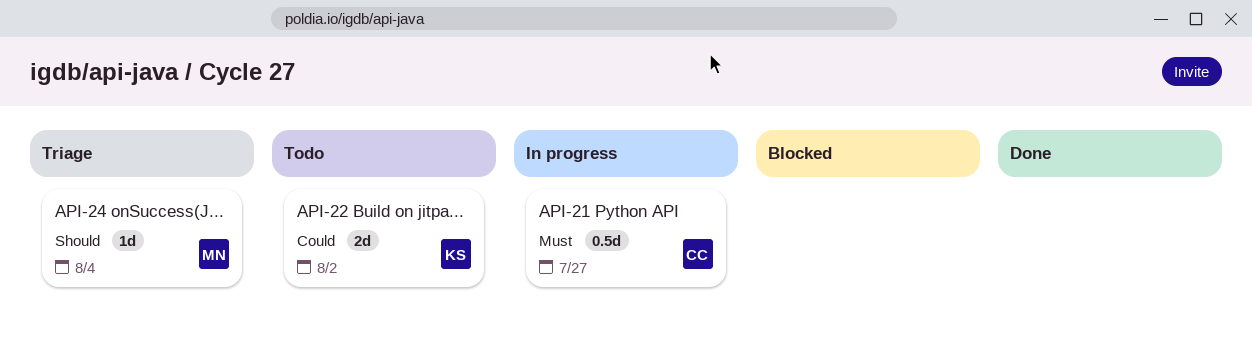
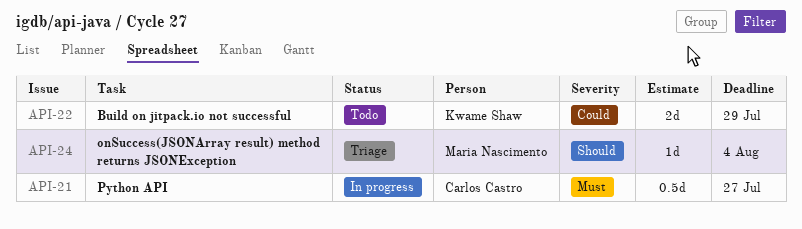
API-22, due: Aug 2 -> Jul 29

